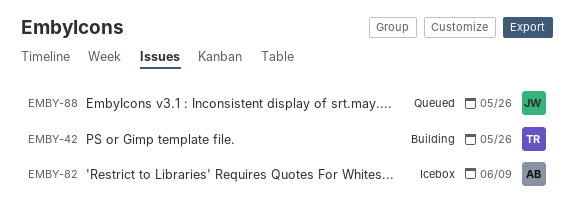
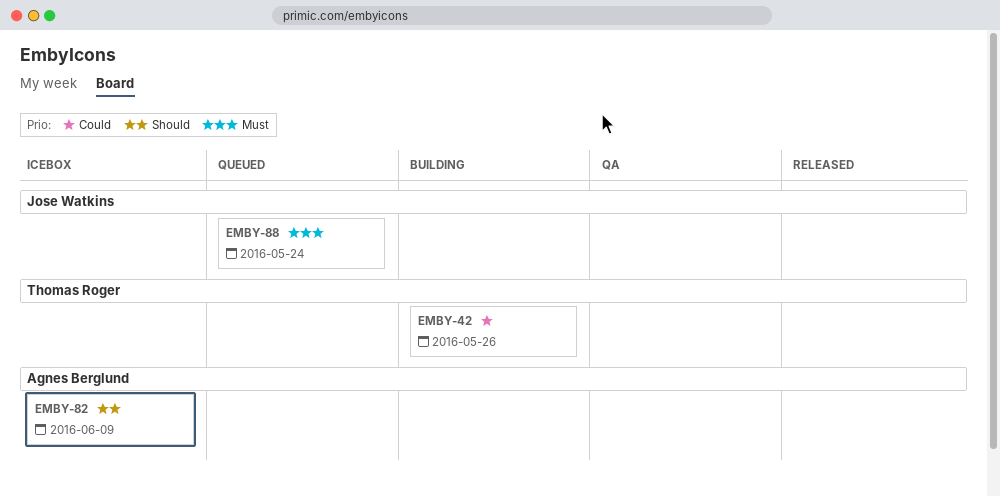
EMBY-88, due: May 26 -> May 24

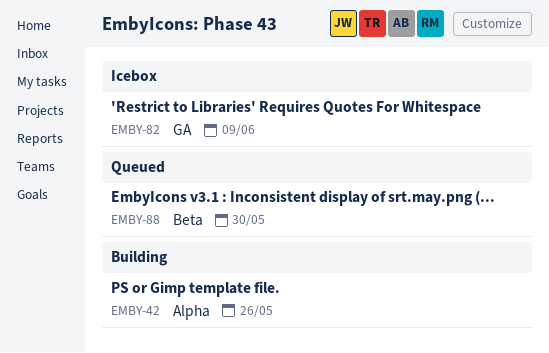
EMBY-88, due: May 24 -> May 30

